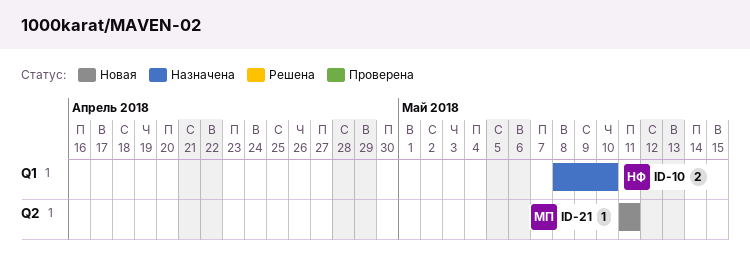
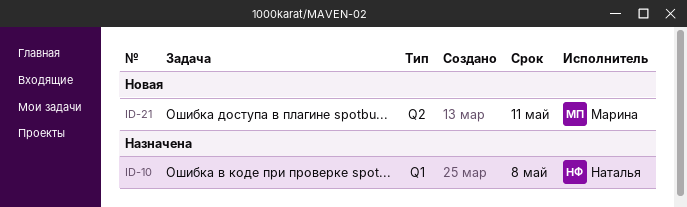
ID-10, due: May 10 -> May 8

